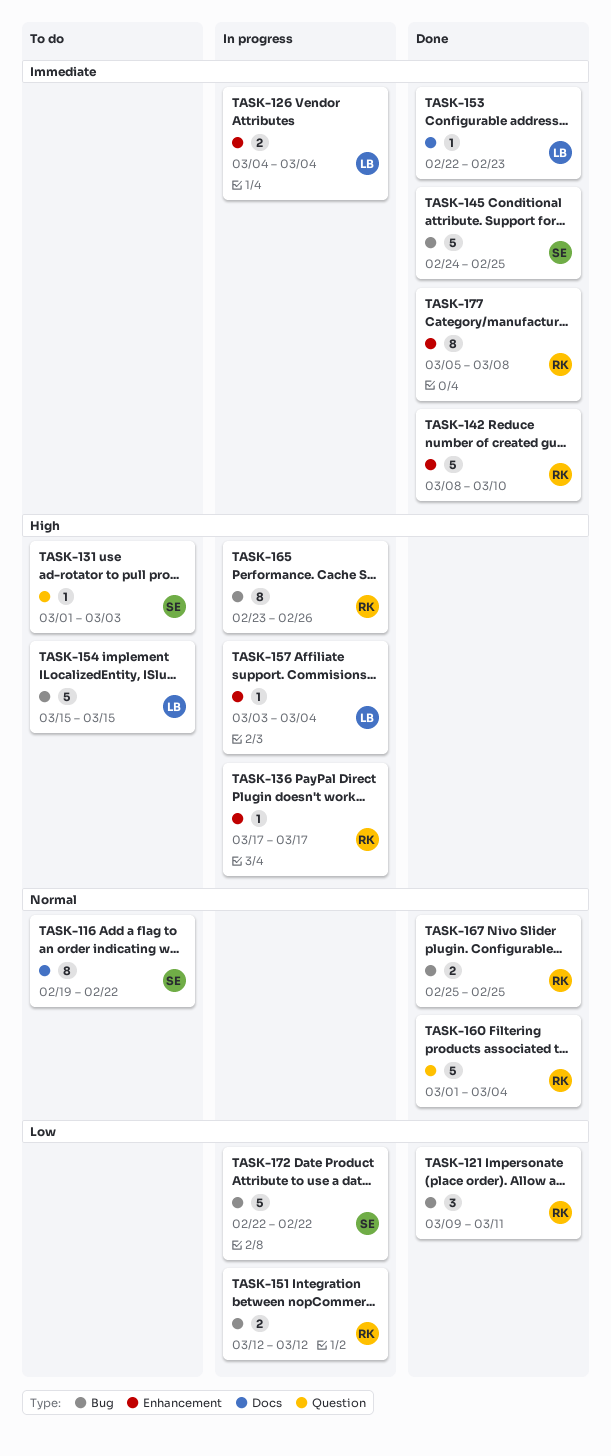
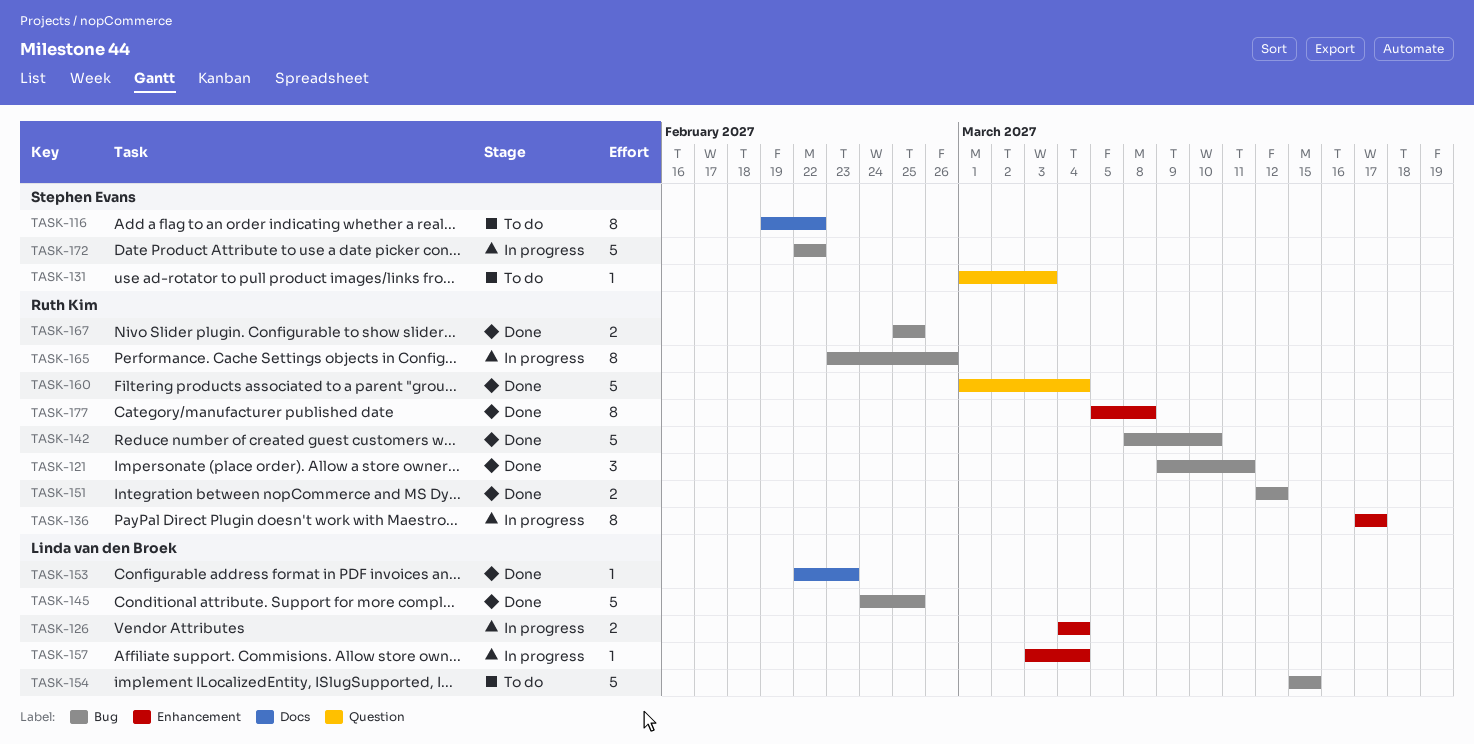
TASK-136, estimate: 1 -> 8
TASK-142, label: Enhancement -> Bug
TASK-145, owner: Stephen Evans -> Linda van den Broek
TASK-151, status: In progress -> Done

